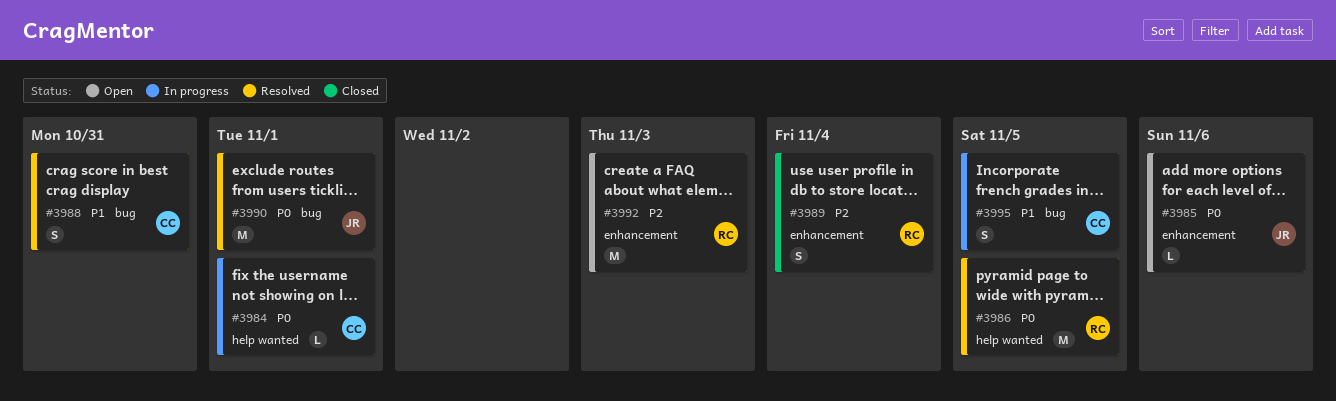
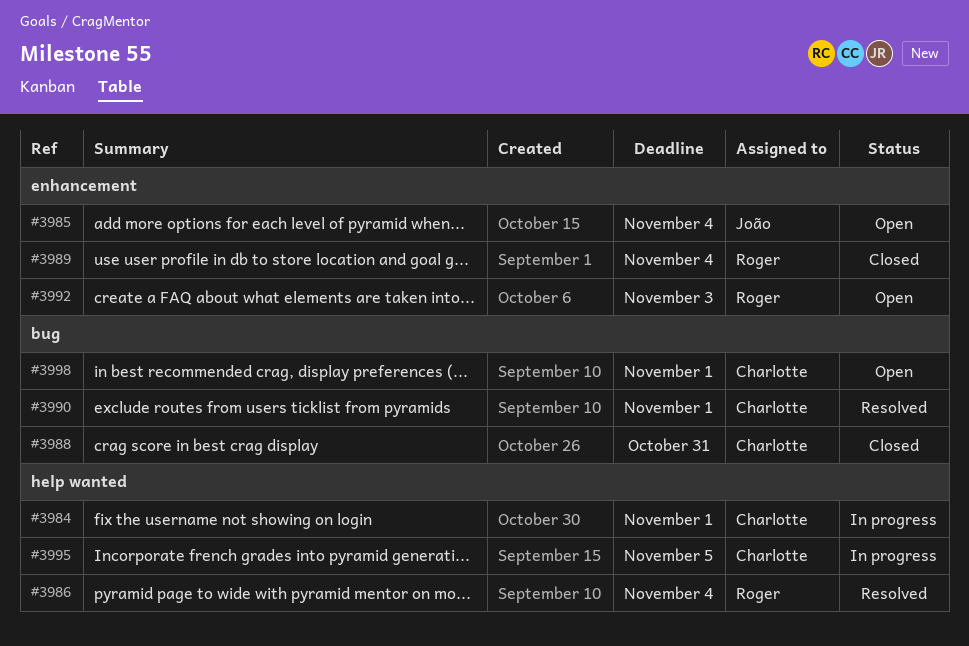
#3985, due: Nov 6 -> Nov 4
#3986, due: Nov 5 -> Nov 4
#3988, status: Resolved -> Closed
#3990, owner: João -> Charlotte
#3995, label: bug -> help wanted
#3998: none -> present

